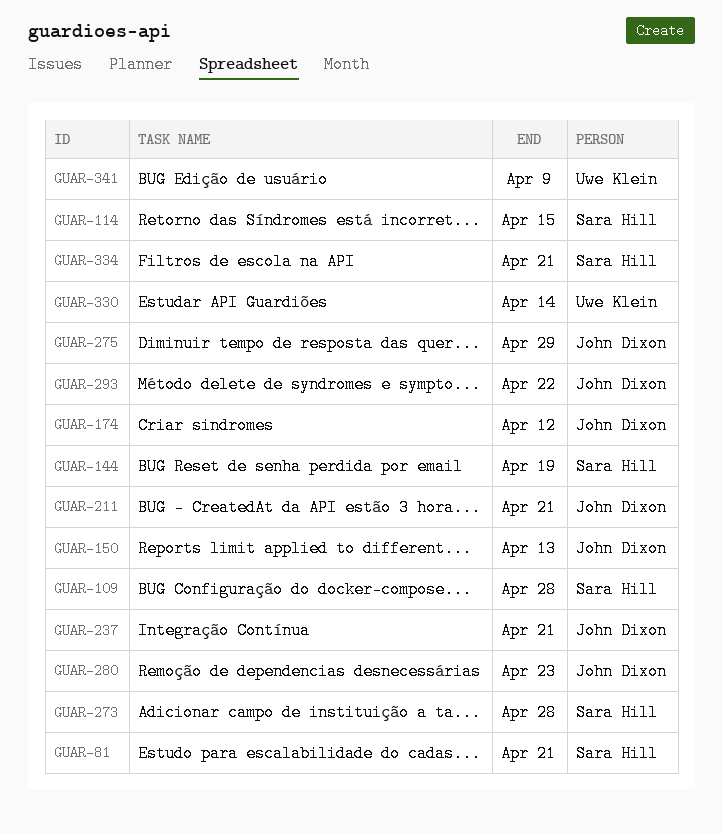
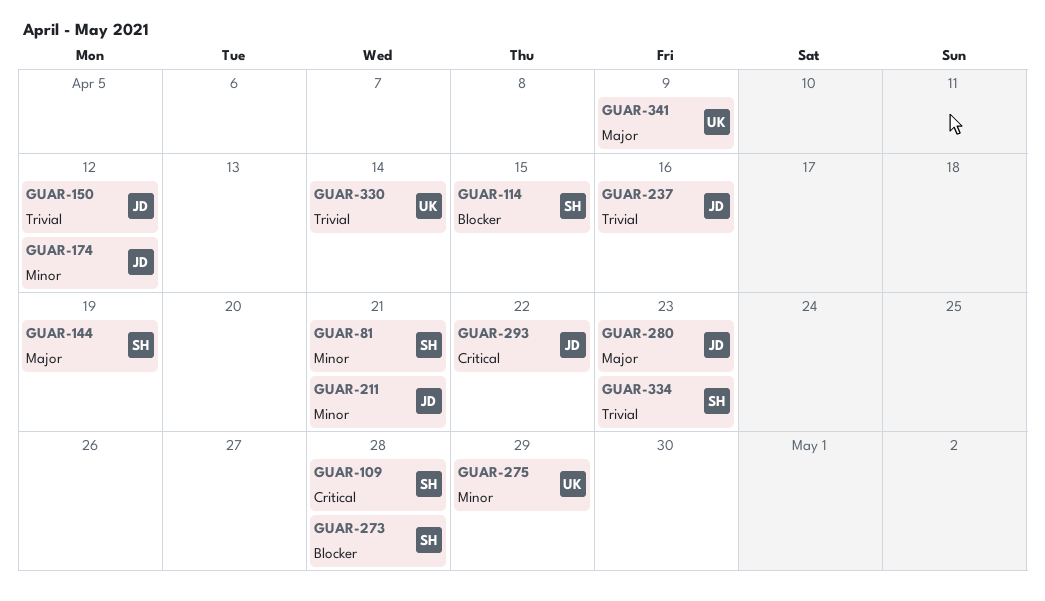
GUAR-150, due: Apr 13 -> Apr 12
GUAR-237, due: Apr 21 -> Apr 16
GUAR-275, owner: John Dixon -> Uwe Klein
GUAR-334, due: Apr 21 -> Apr 23

